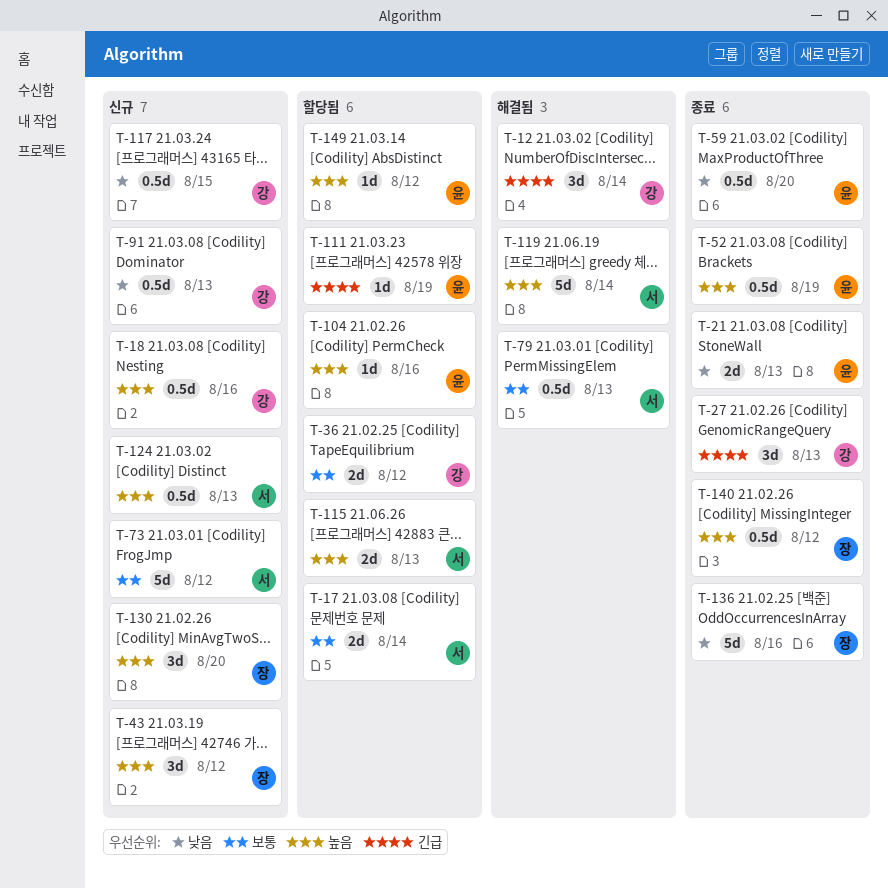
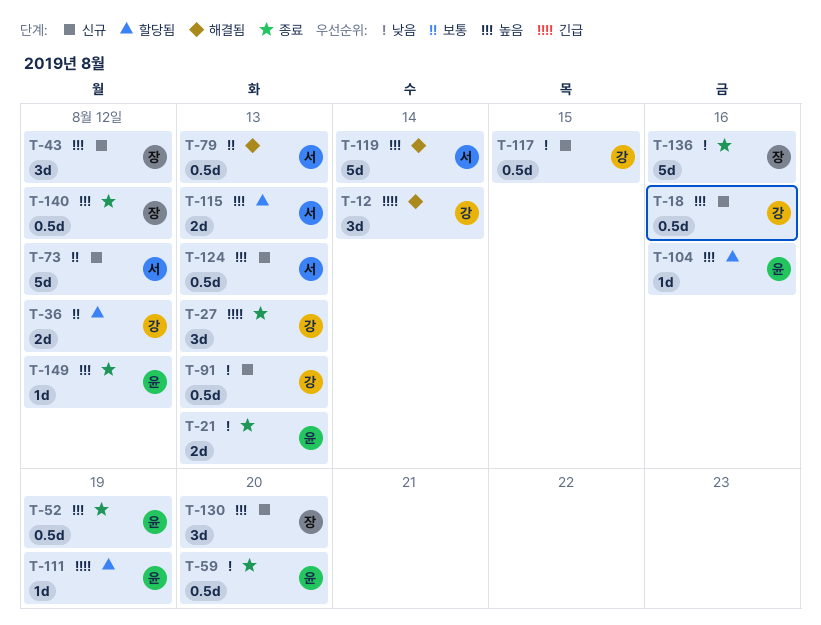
T-17: present -> none
T-149, status: 할당됨 -> 종료

